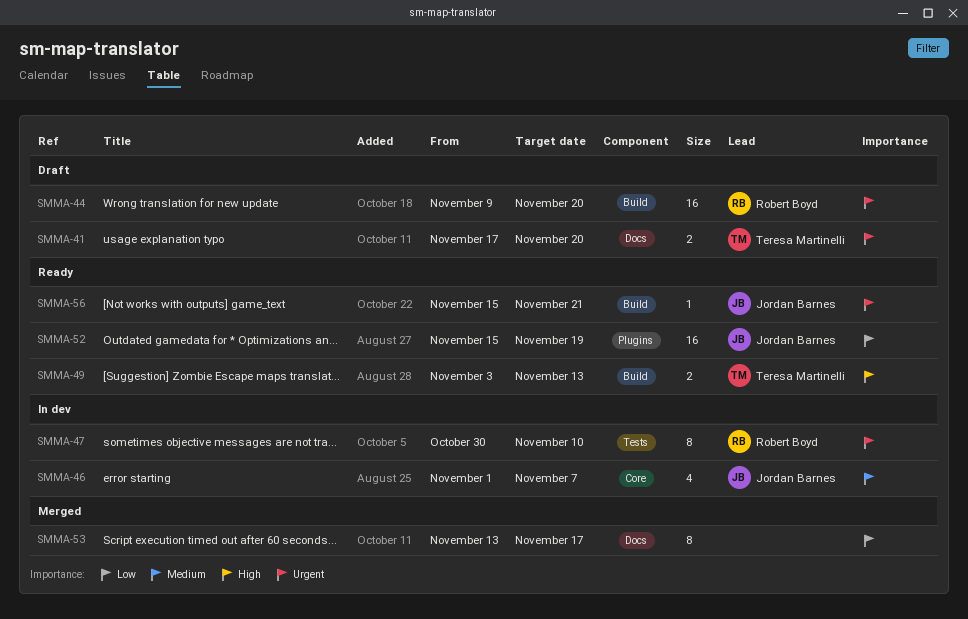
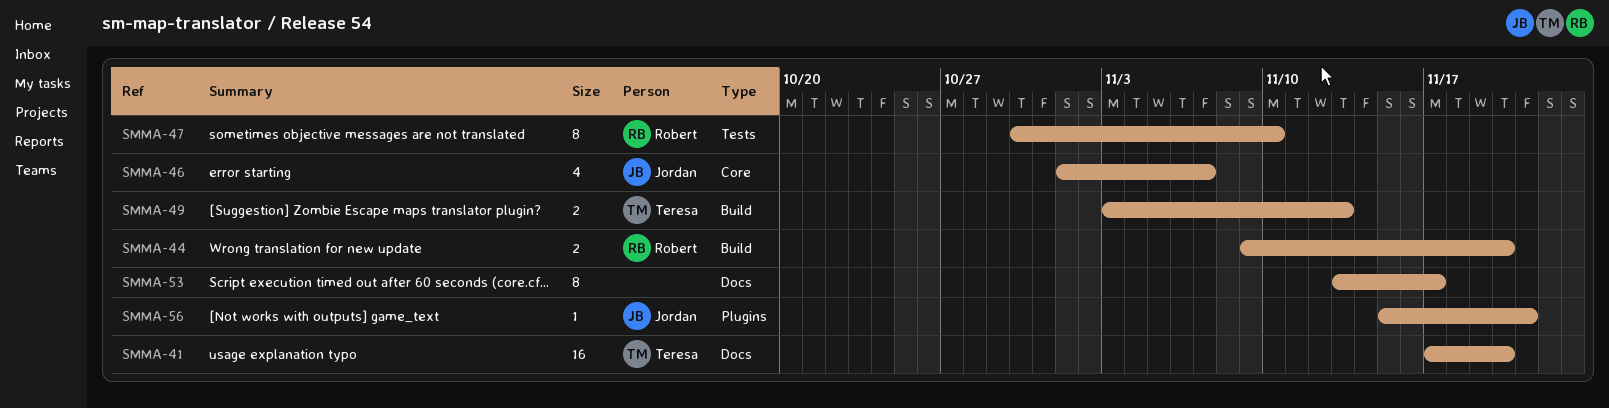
SMMA-41, estimate: 2 -> 16
SMMA-44, estimate: 16 -> 2
SMMA-52: present -> none
SMMA-56, label: Build -> Plugins

